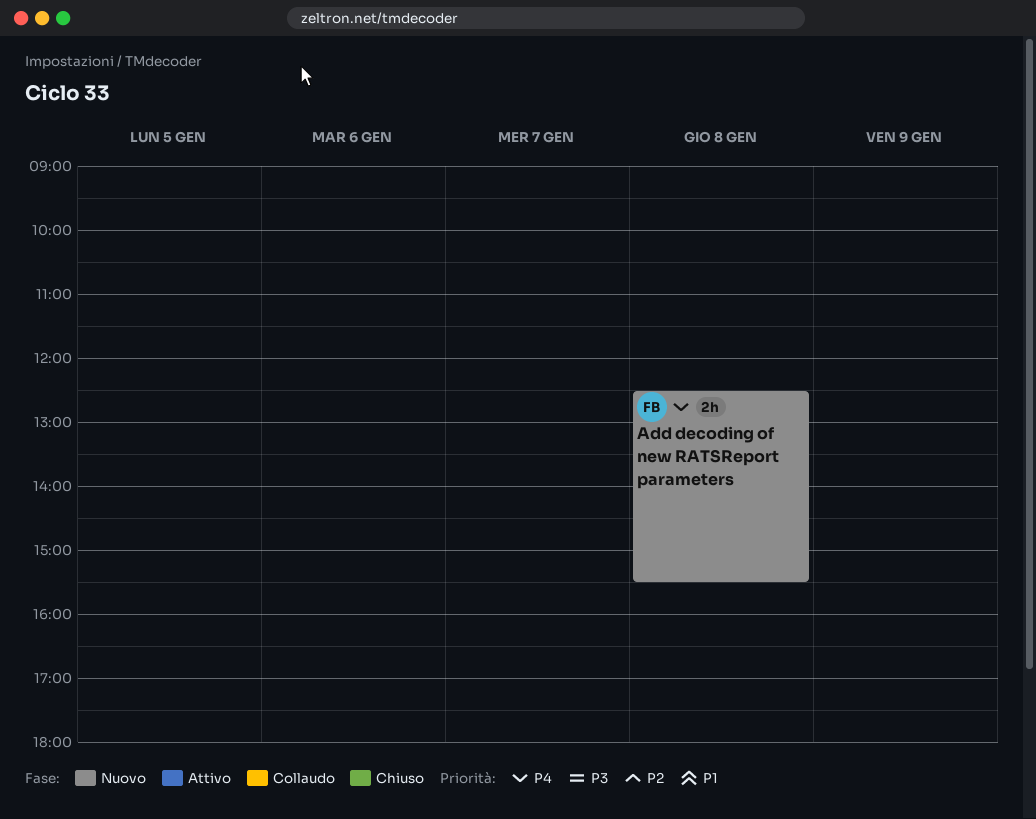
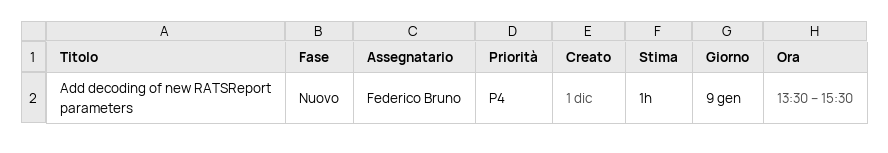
Add decoding of new RATSReport parameters, estimate: 2h -> 1h
Add decoding of new RATSReport parameters, day: Jan 8 -> Jan 9
Add decoding of new RATSReport parameters, begins: 12:30 -> 13:30

